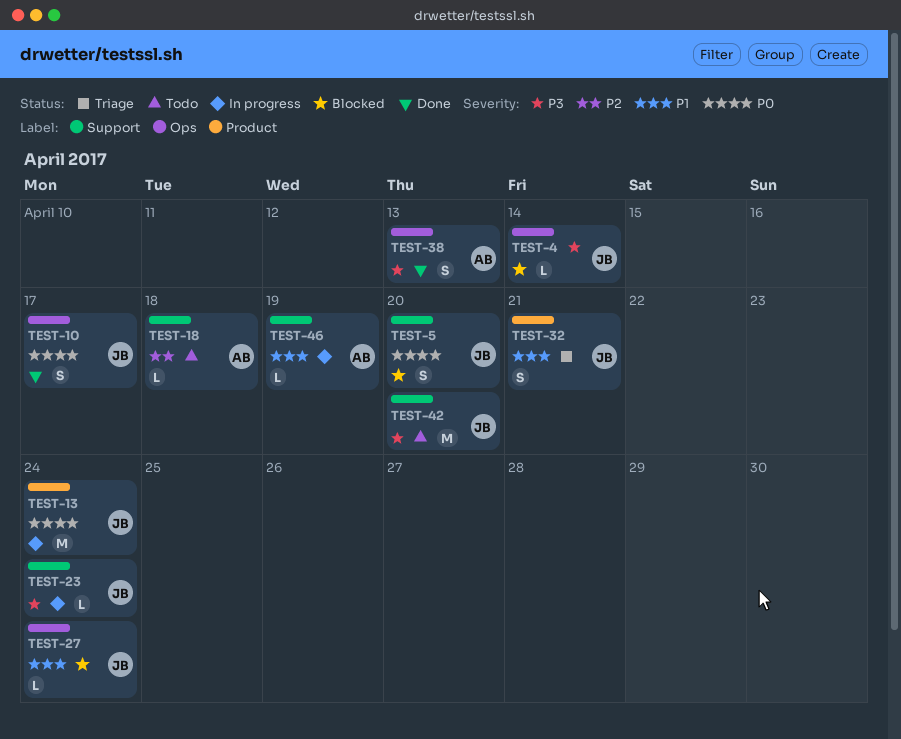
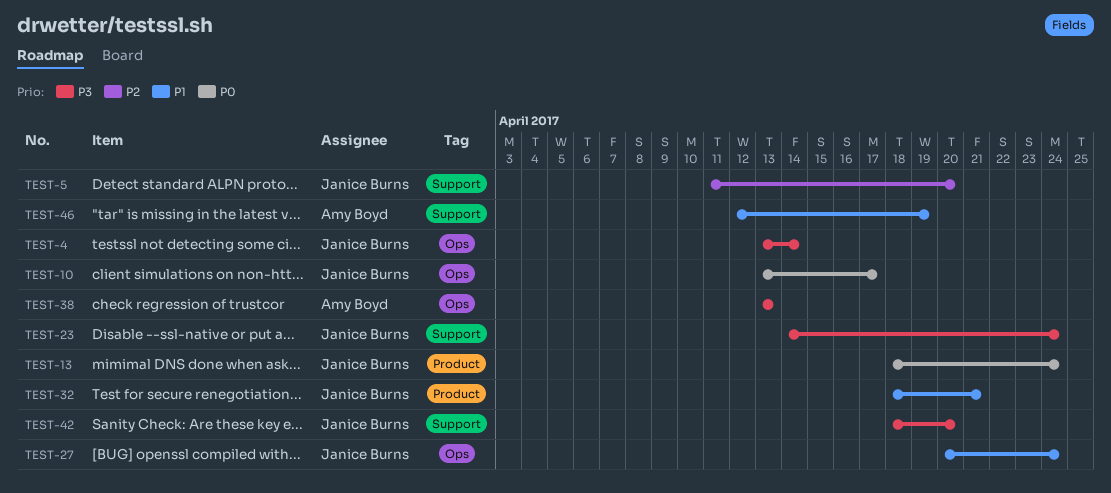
TEST-5, priority: P0 -> P2
TEST-18: present -> none

